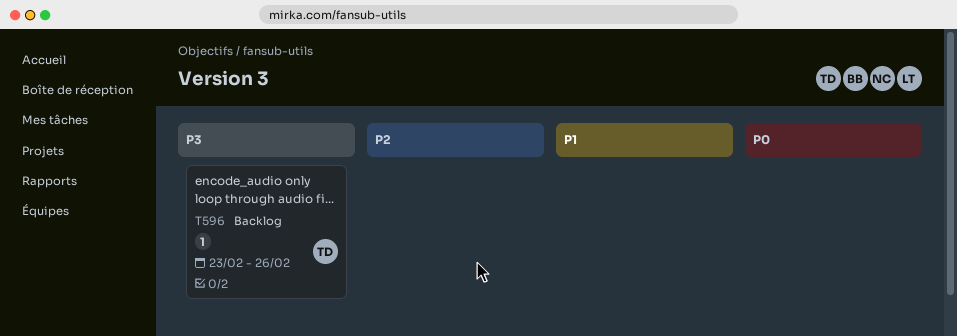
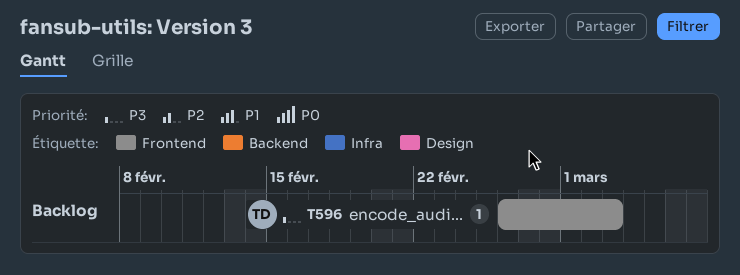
T596, start: Feb 23 -> Feb 26
T596, due: Feb 26 -> Mar 3

